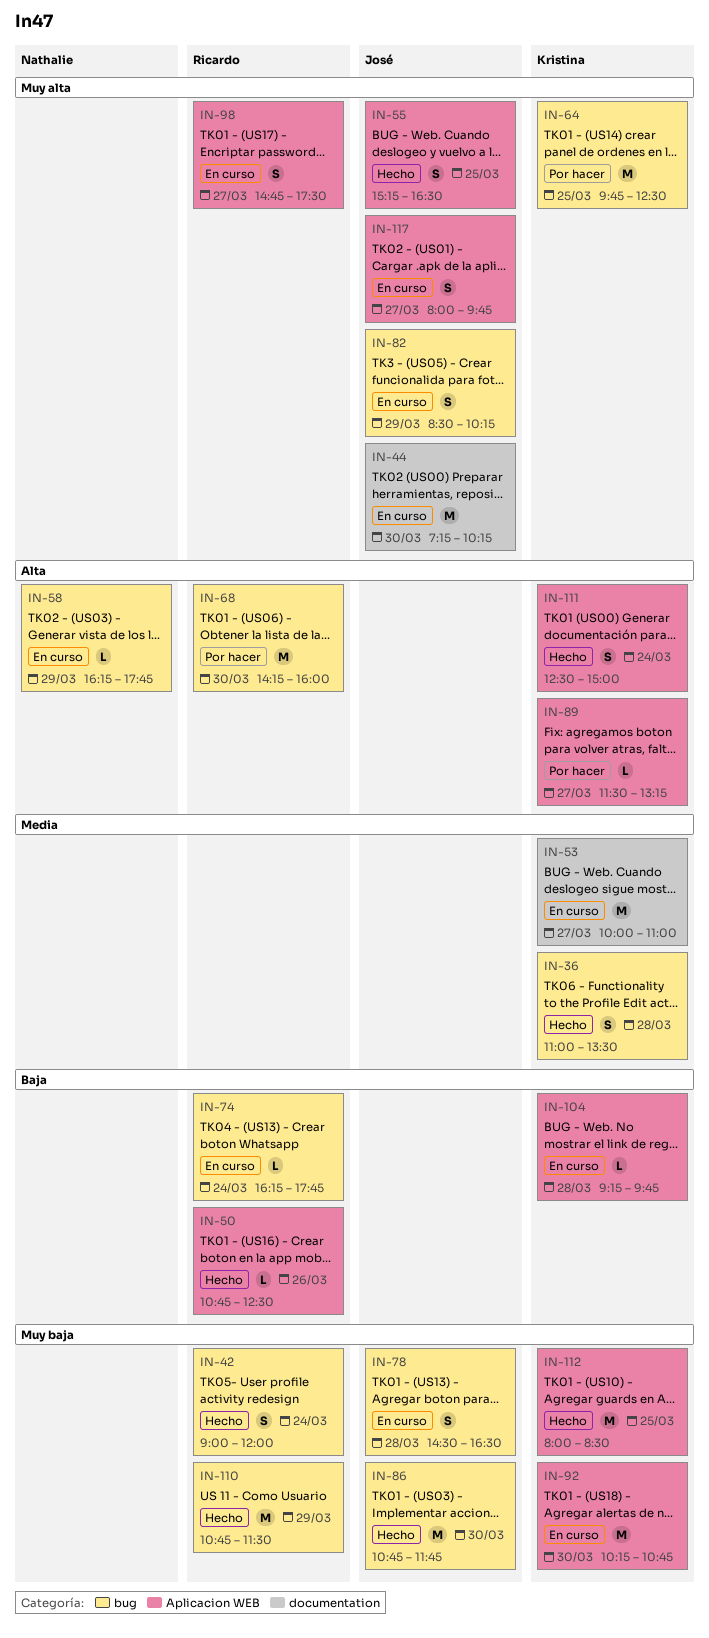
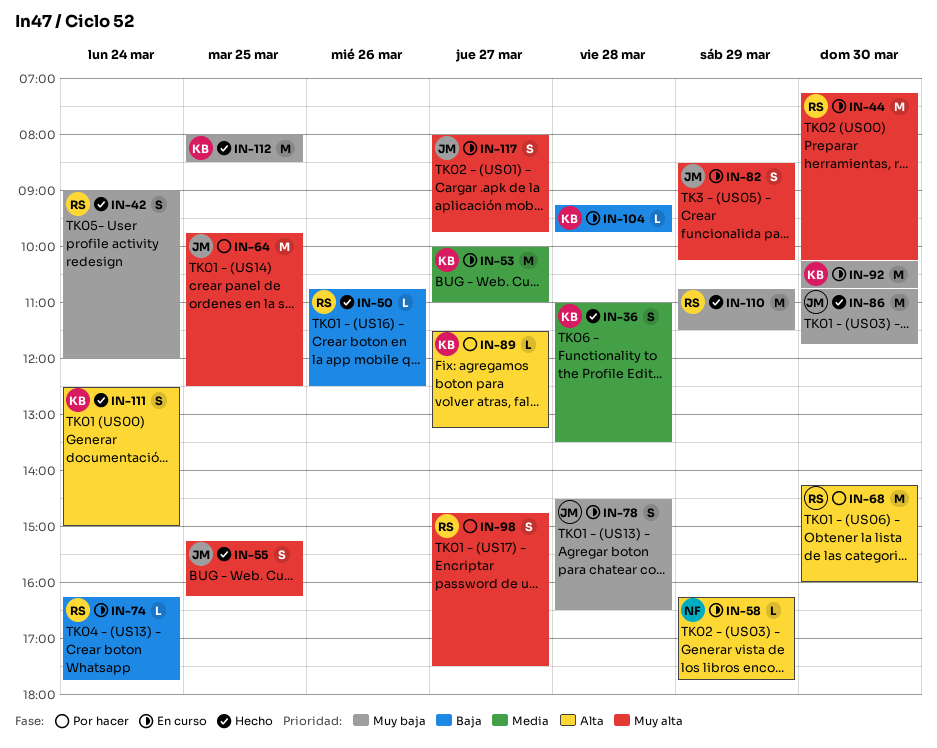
IN-44, owner: José -> Ricardo
IN-55, ends: 16:30 -> 16:15
IN-64, owner: Kristina -> José
IN-98, status: En curso -> Por hacer

